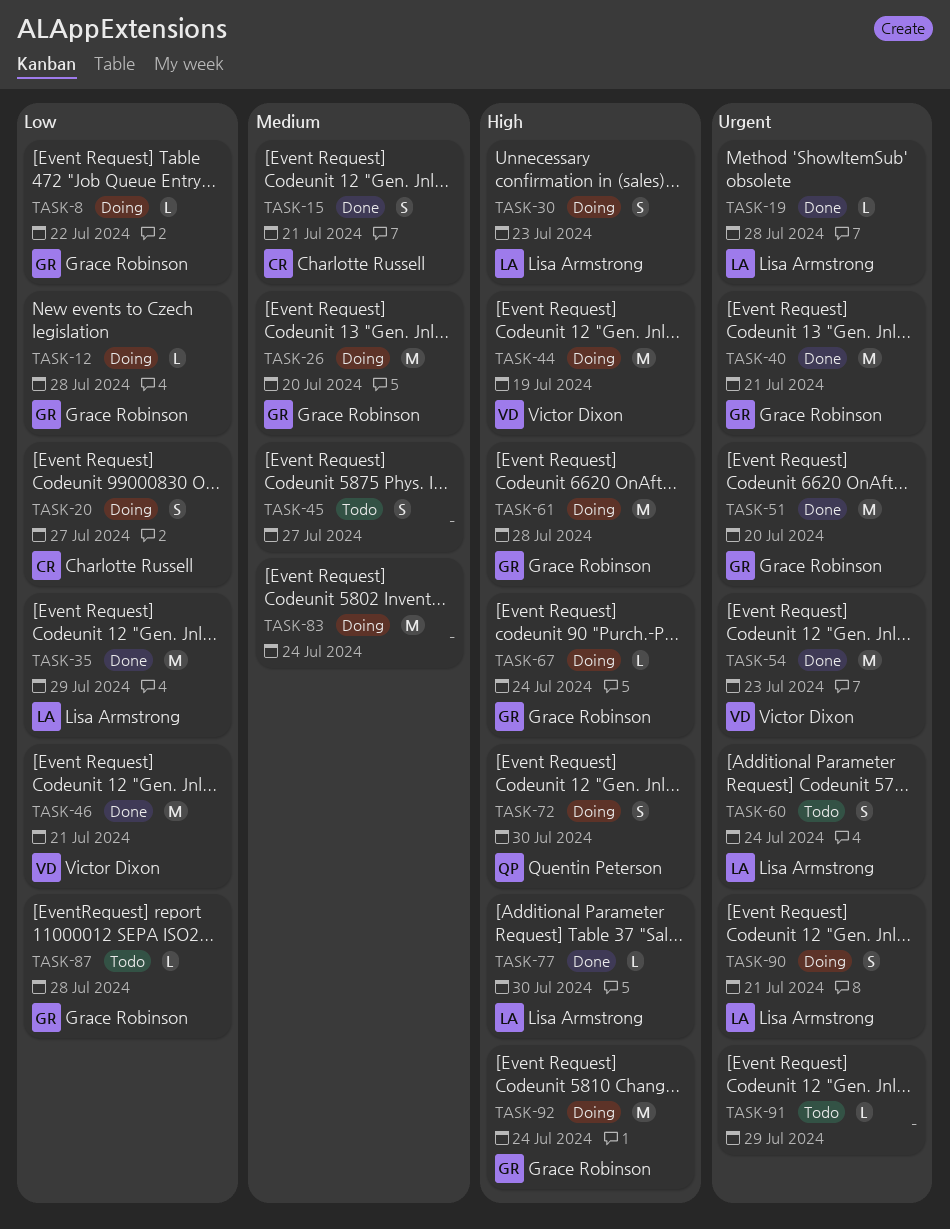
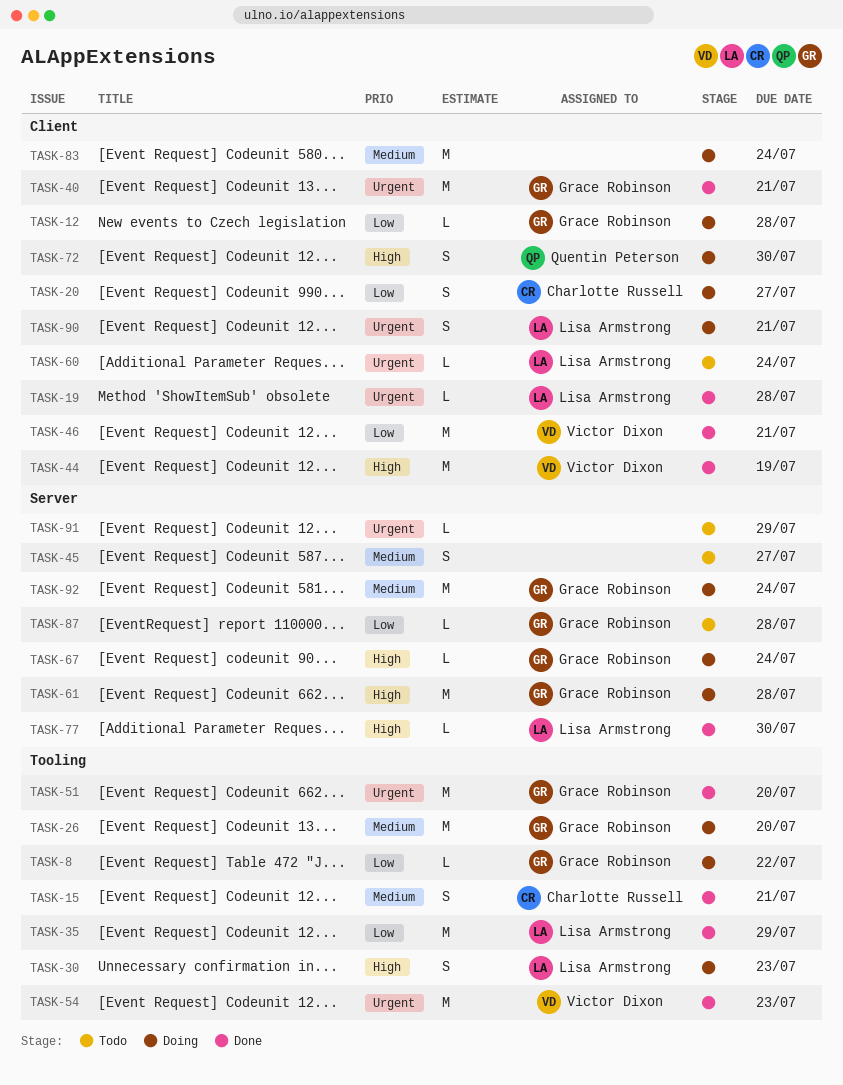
TASK-44, status: Doing -> Done
TASK-60, estimate: S -> L
TASK-92, priority: High -> Medium

